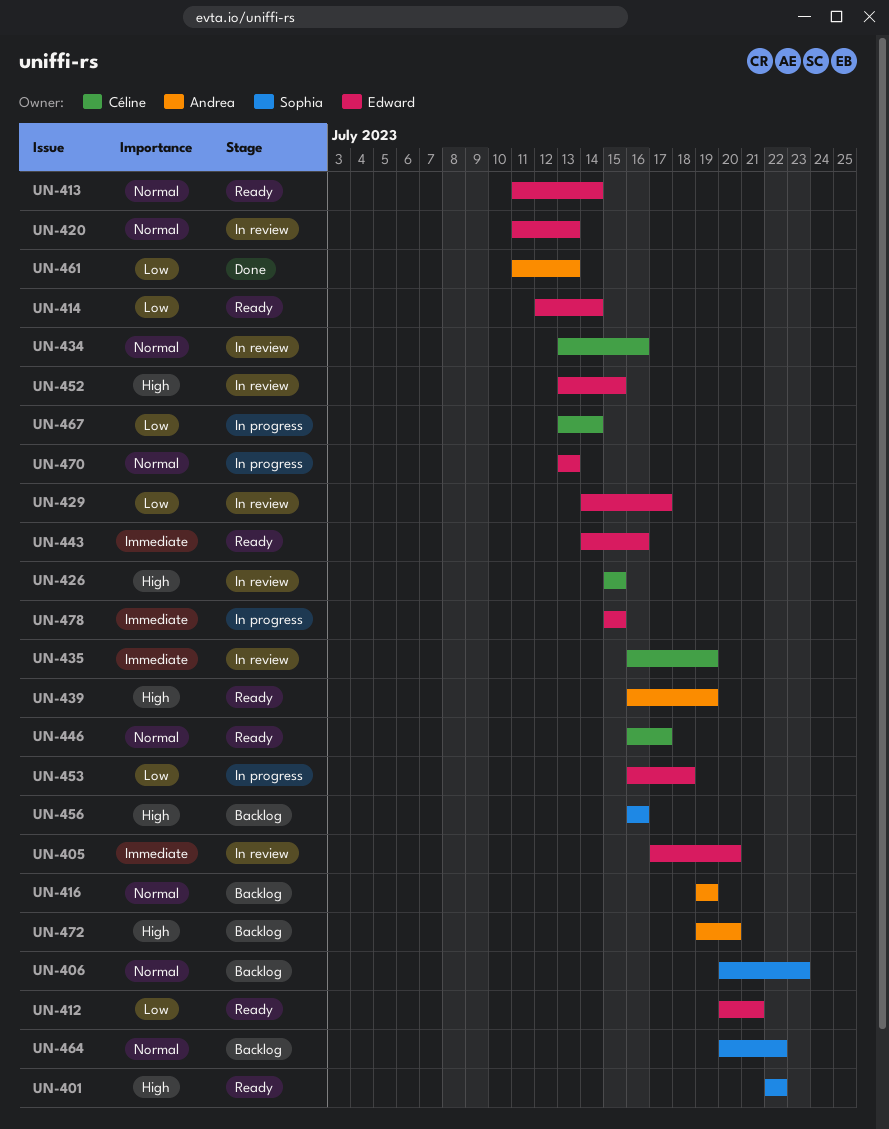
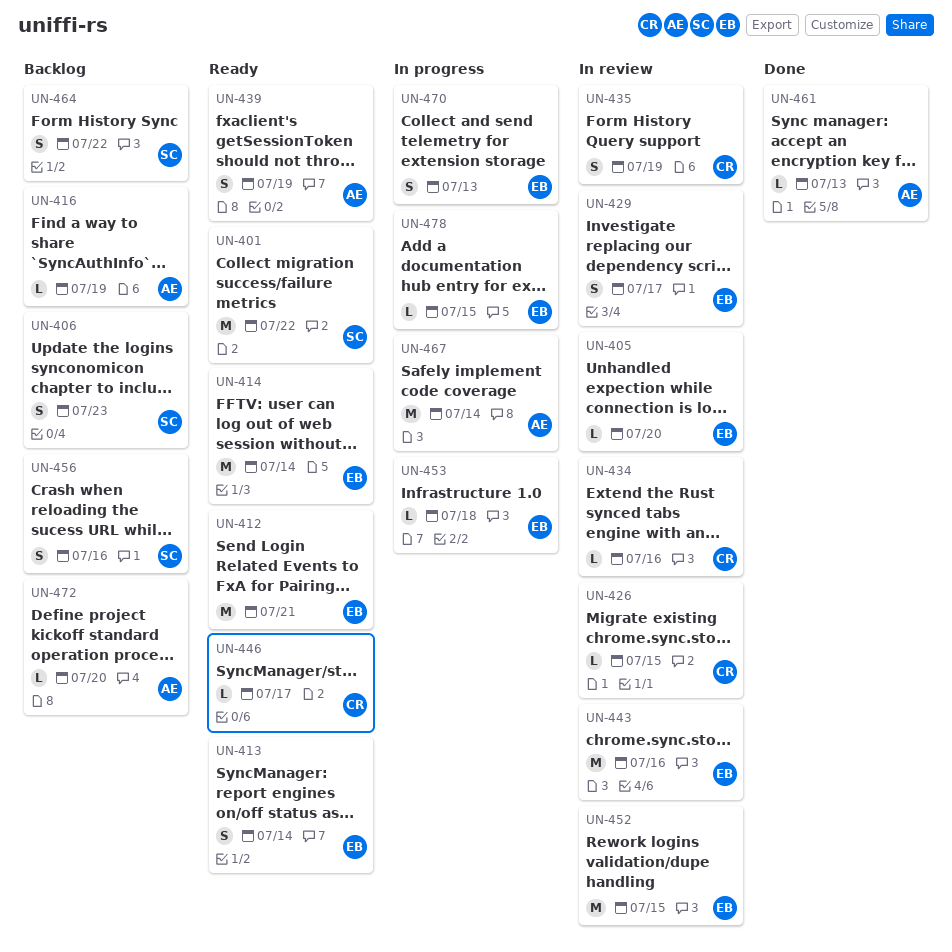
UN-420: present -> none
UN-443, status: Ready -> In review
UN-467, owner: Céline -> Andrea

